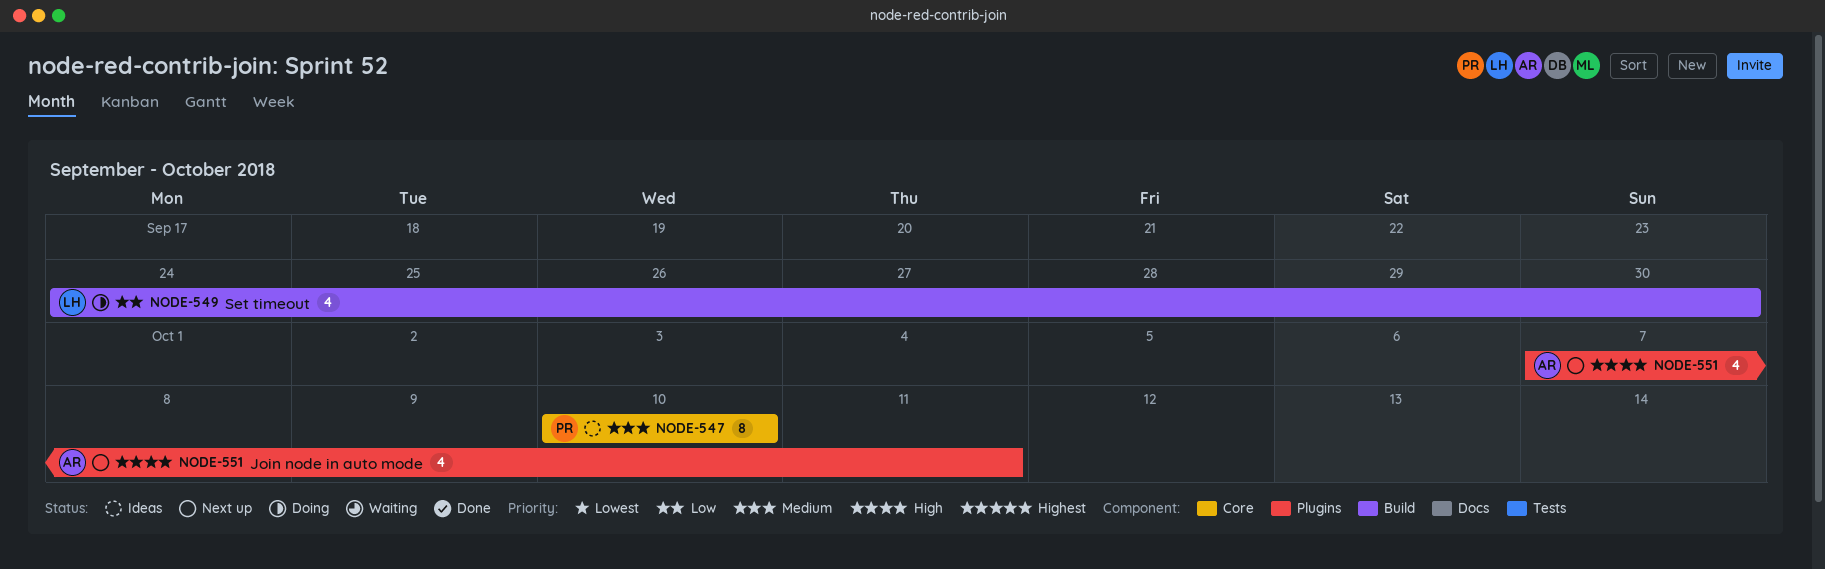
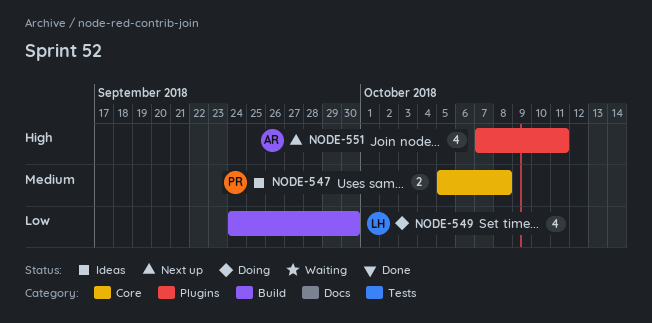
NODE-547, estimate: 8 -> 2
NODE-547, start: Oct 10 -> Oct 5
NODE-547, due: Oct 10 -> Oct 8

